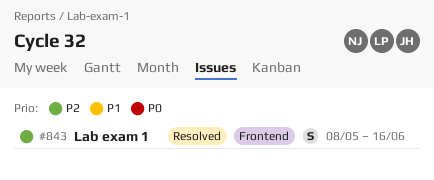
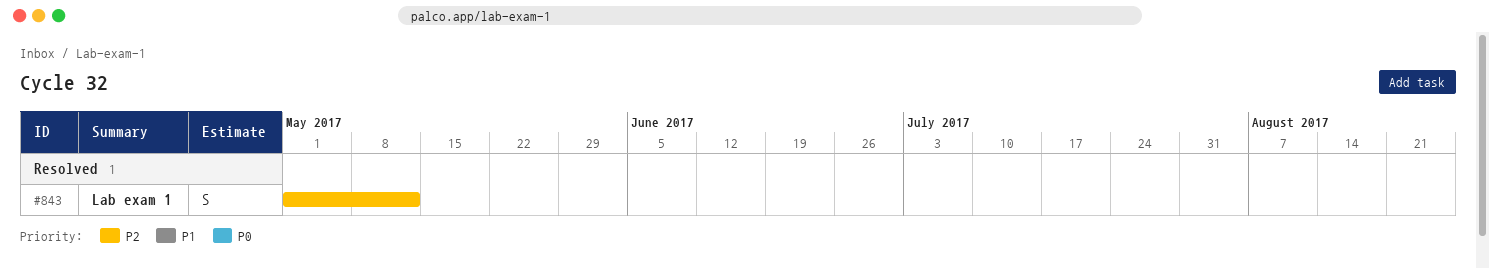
#843, start: May 8 -> May 1
#843, due: Jun 16 -> May 12

